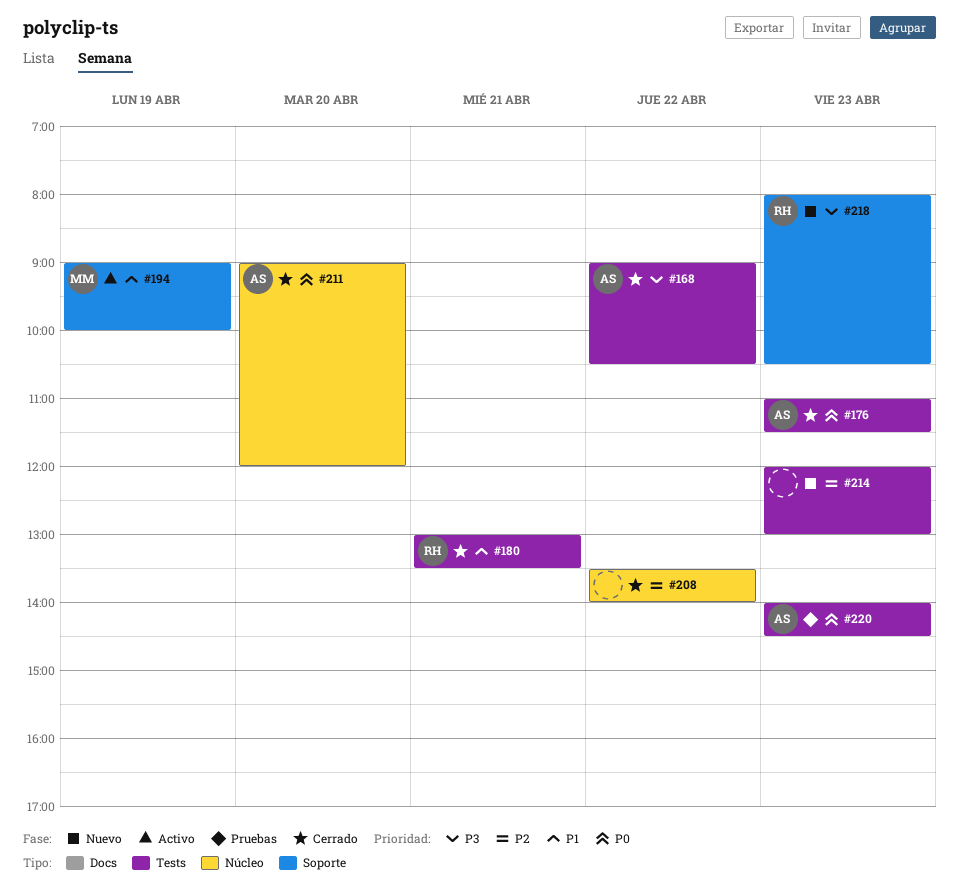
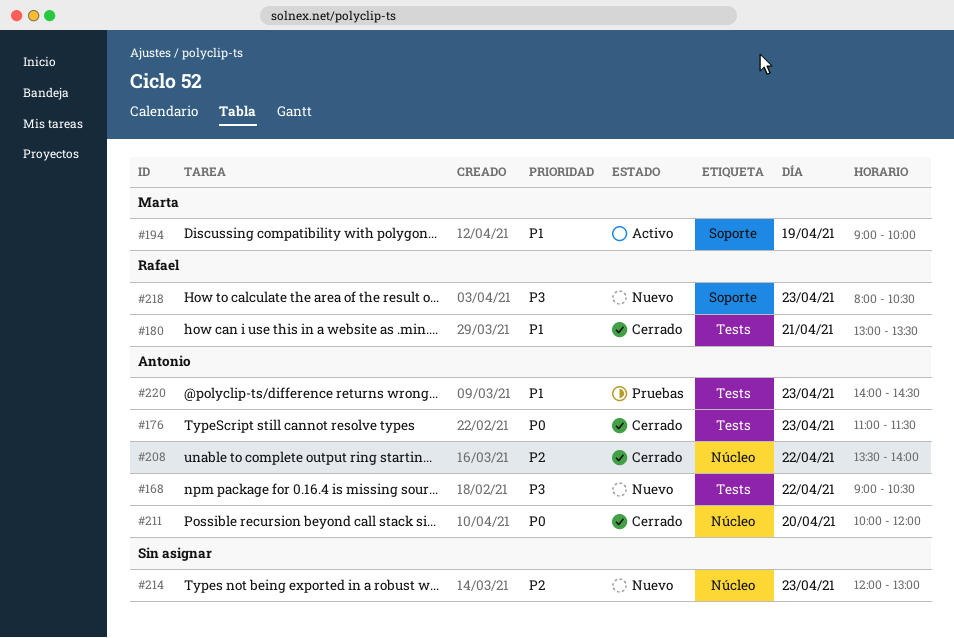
#168, status: Cerrado -> Nuevo
#208, owner: none -> Antonio
#211, begins: 09:00 -> 10:00
#214, label: Tests -> Núcleo
#220, priority: P0 -> P1

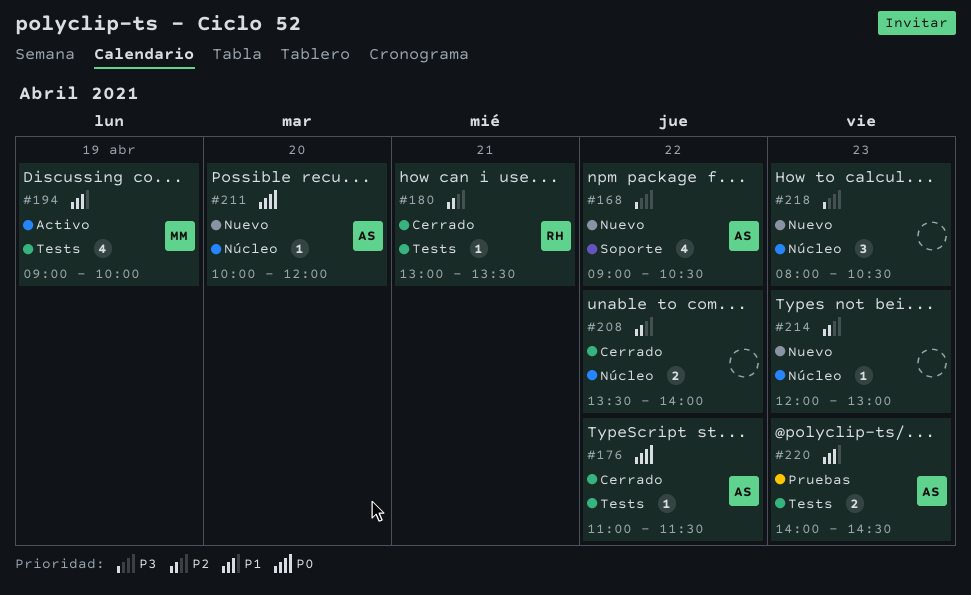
#168, label: Tests -> Soporte
#176, day: Apr 23 -> Apr 22
#180, priority: P1 -> P2
#194, label: Soporte -> Tests
#208, owner: Antonio -> none
#211, status: Cerrado -> Nuevo
#218, owner: Rafael -> none
#218, label: Soporte -> Núcleo

